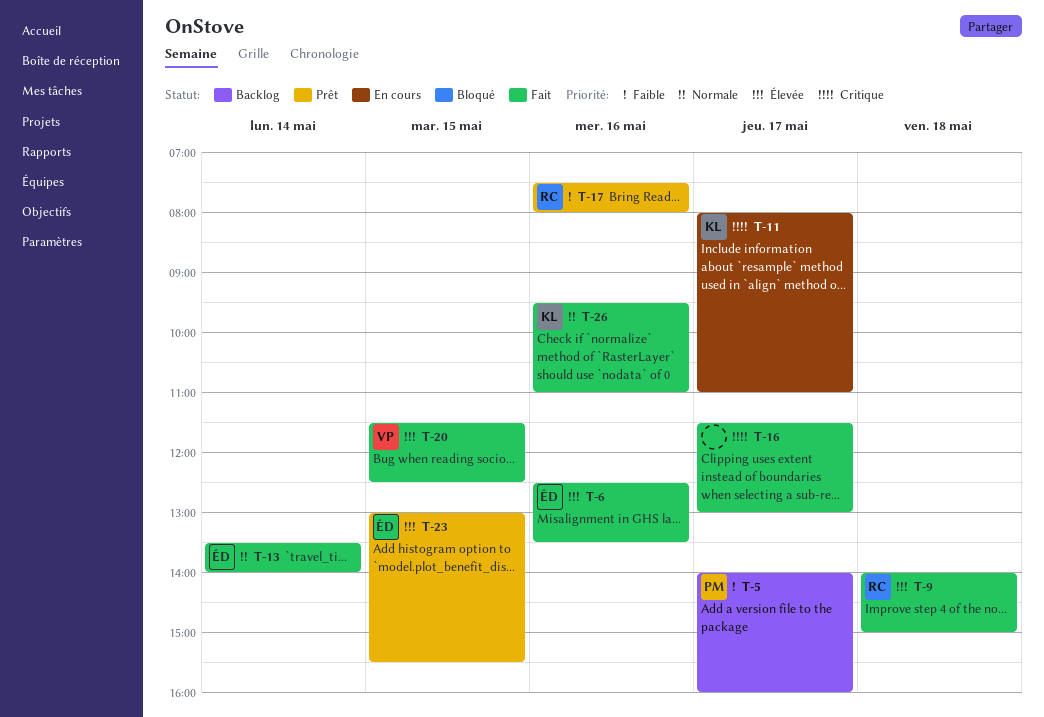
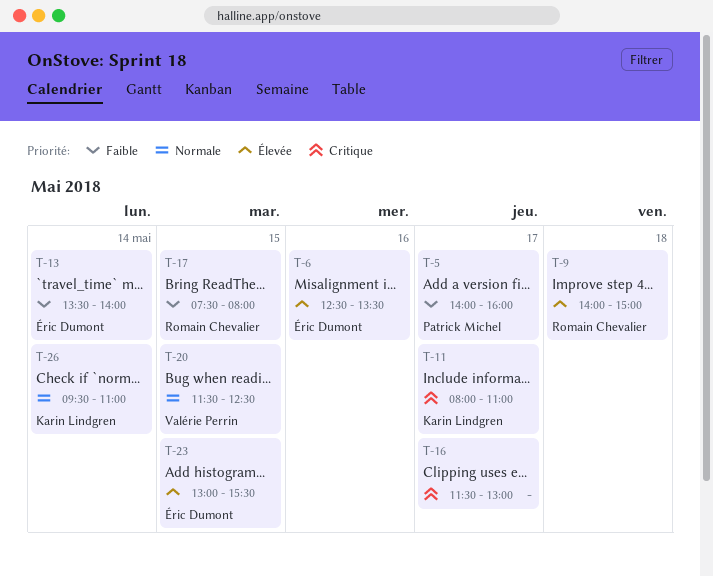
T-13, priority: Normale -> Faible
T-17, day: May 16 -> May 15
T-20, priority: Élevée -> Normale
T-26, day: May 16 -> May 14

